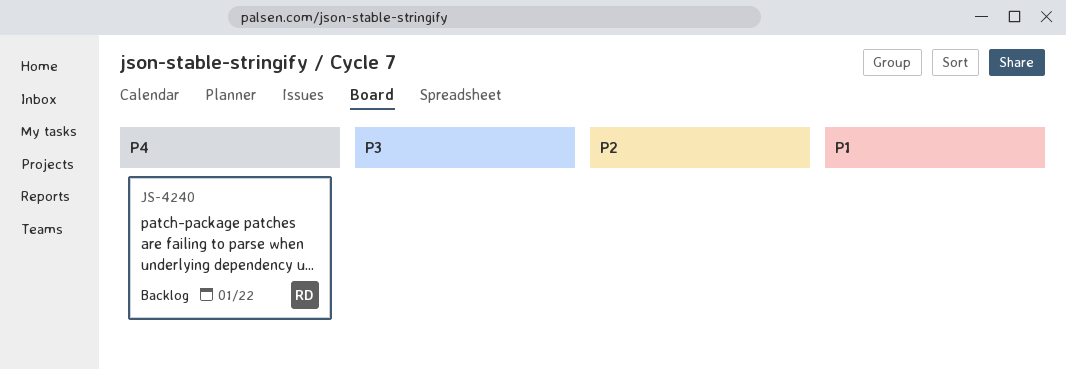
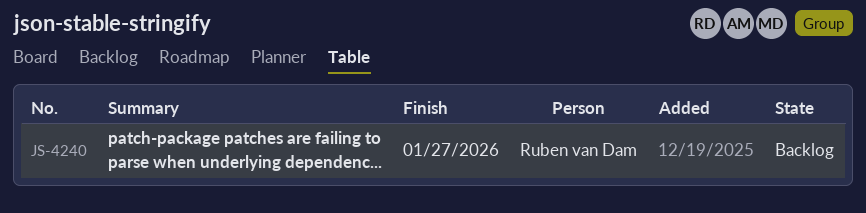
JS-4240, due: Jan 22 -> Jan 27

